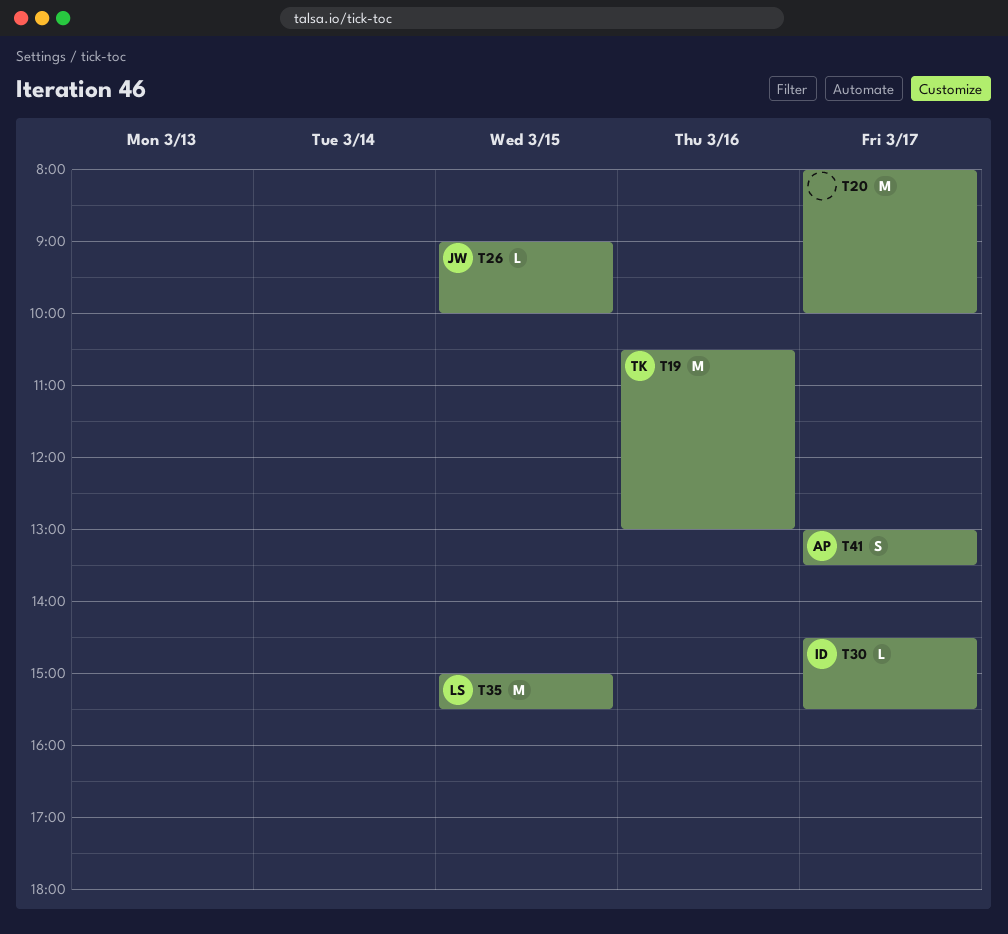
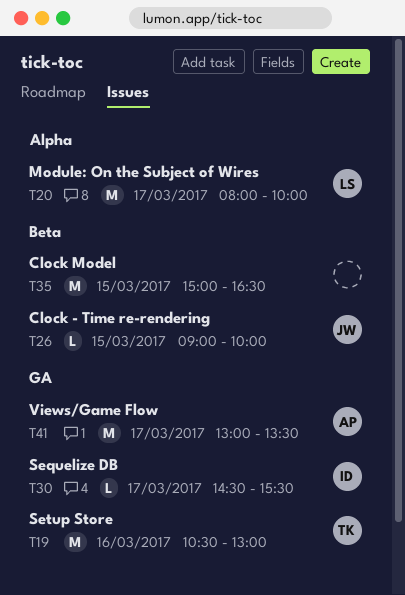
T20, owner: none -> LS
T35, owner: LS -> none
T35, ends: 15:30 -> 16:30
T41, estimate: S -> M

